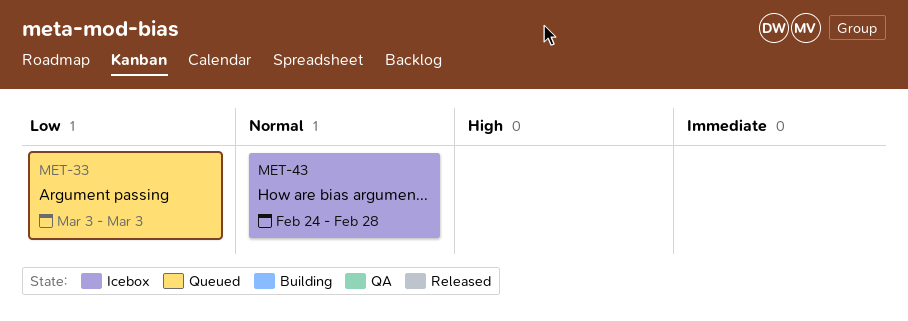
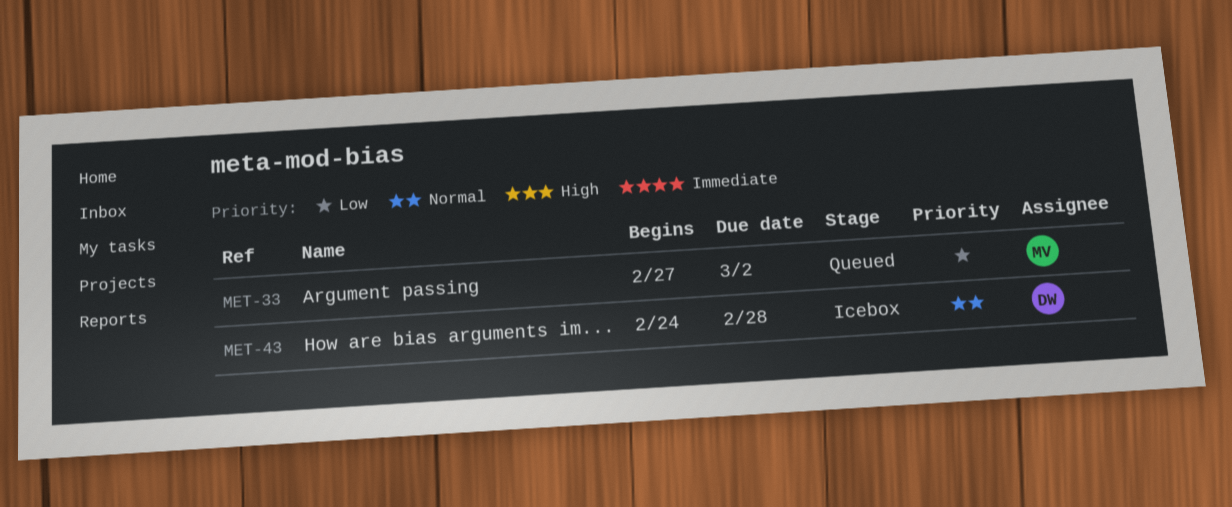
MET-33, start: Mar 3 -> Feb 27
MET-33, due: Mar 3 -> Mar 2

